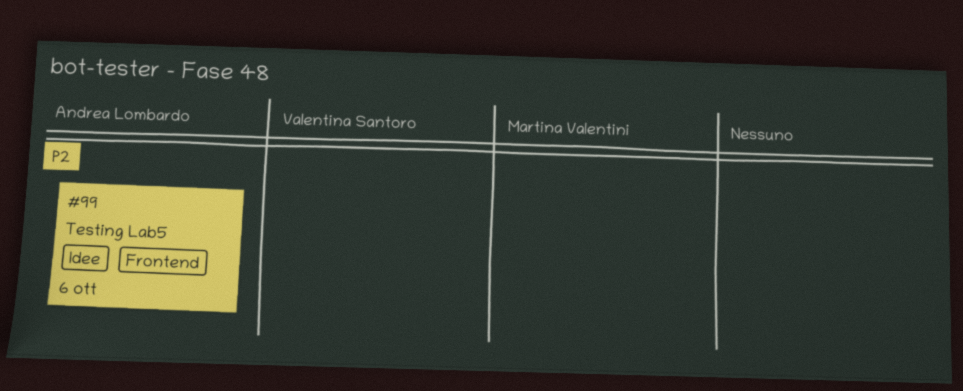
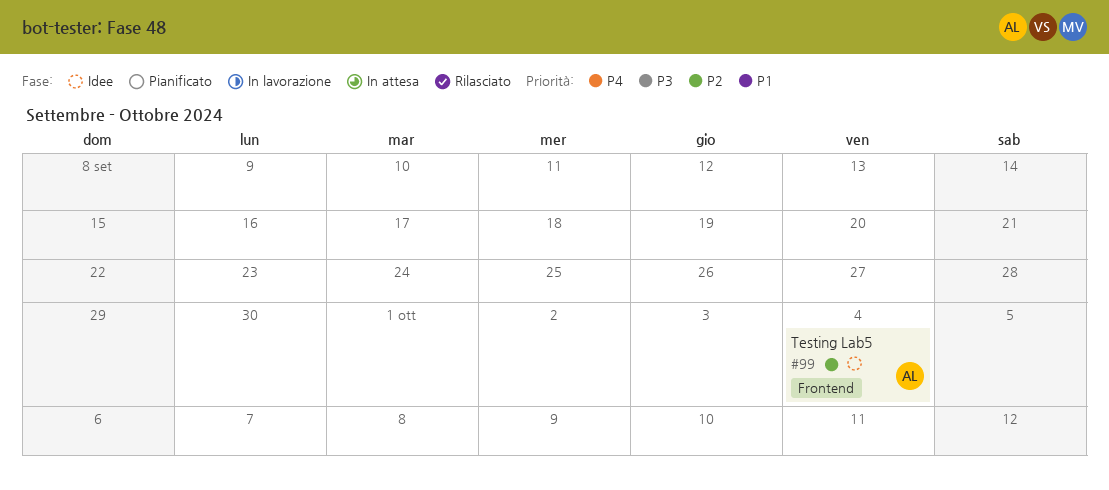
#99, due: Oct 6 -> Oct 4

